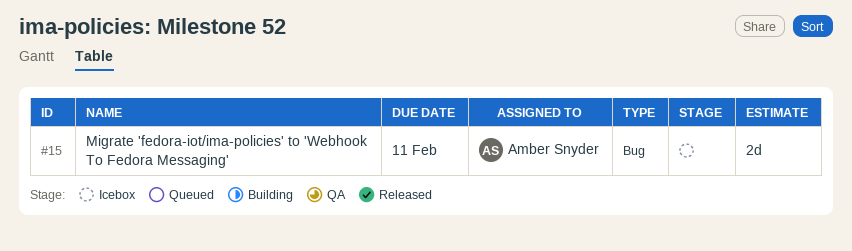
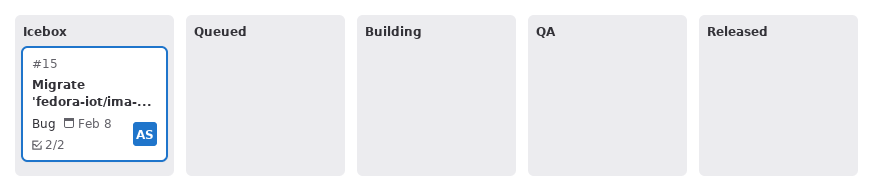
#15, due: Feb 11 -> Feb 8

